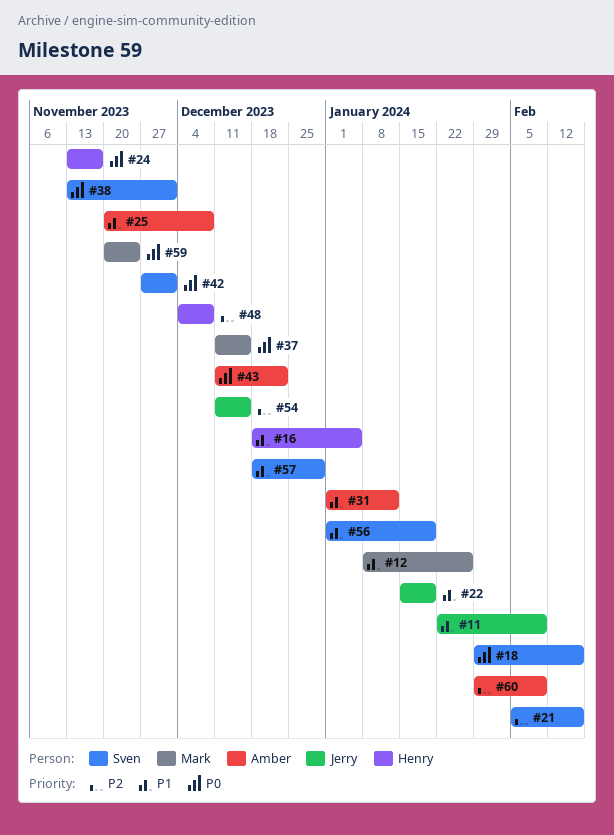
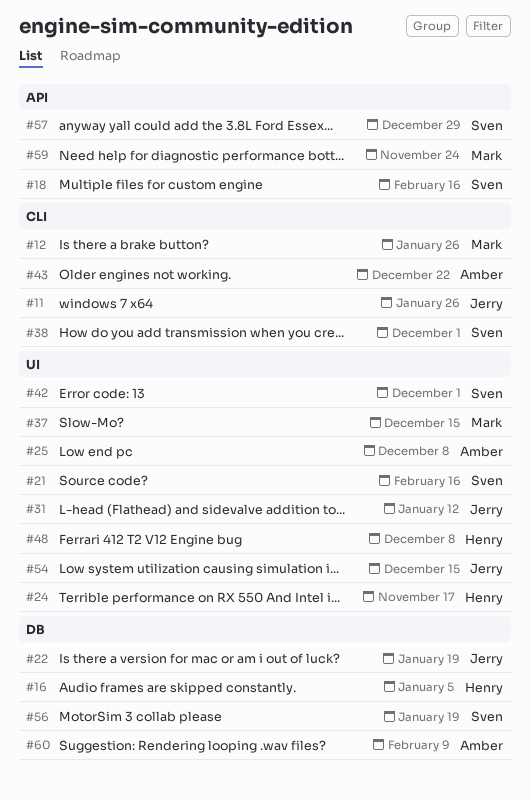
#11, due: Feb 9 -> Jan 26
#31, owner: Amber -> Jerry

